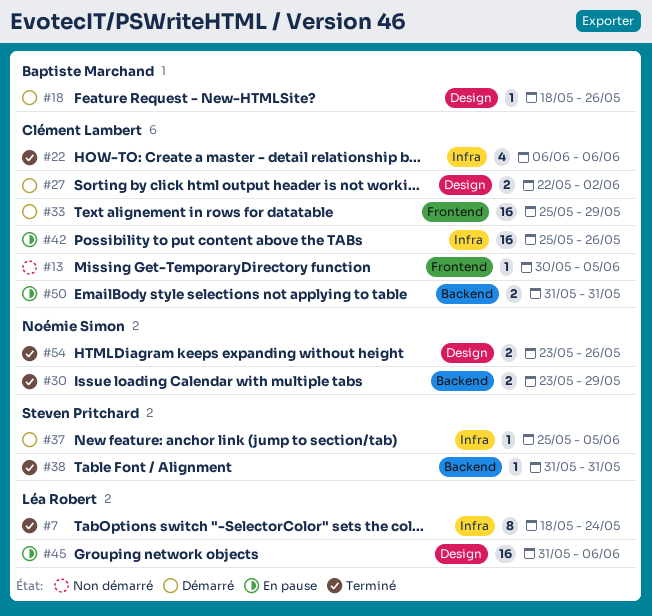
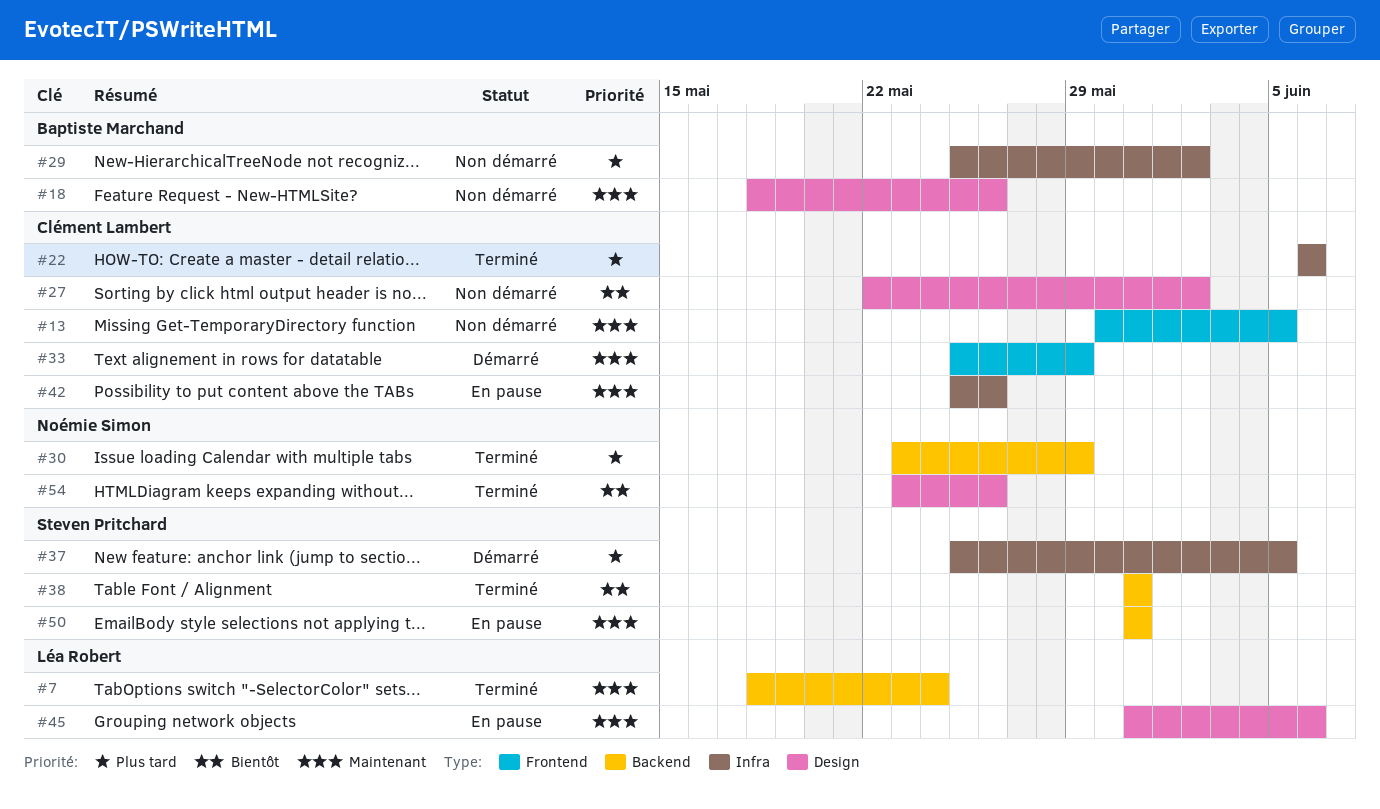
#7, label: Infra -> Backend
#18, status: Démarré -> Non démarré
#27, status: Démarré -> Non démarré
#29: none -> present
#50, owner: Clément Lambert -> Steven Pritchard

